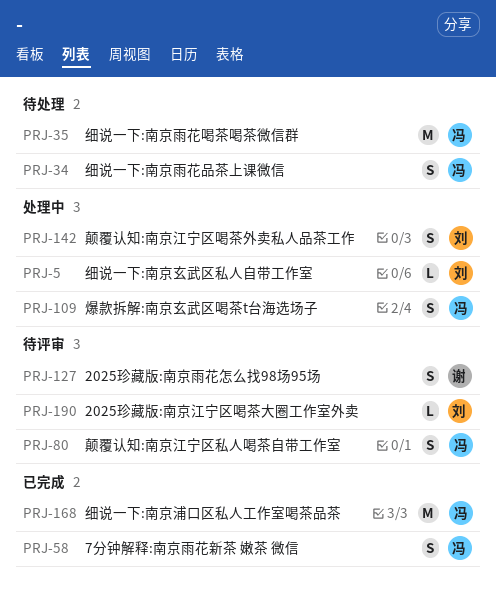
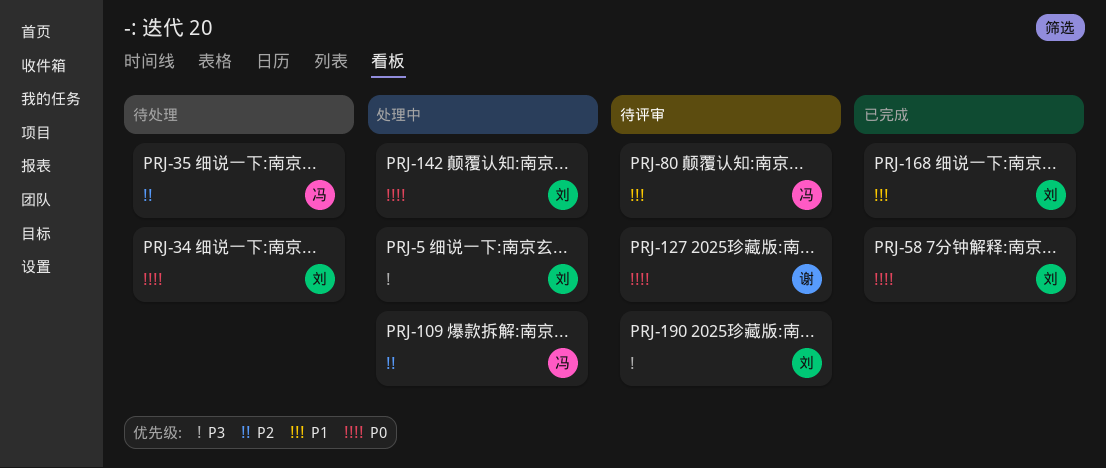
PRJ-34, owner: 冯 -> 刘
PRJ-58, owner: 冯 -> 刘
PRJ-168, owner: 冯 -> 刘

